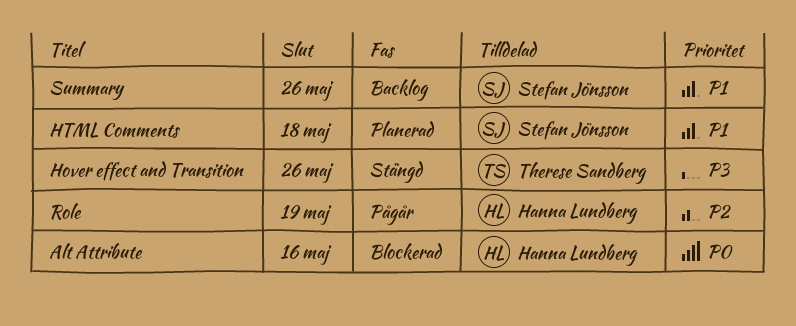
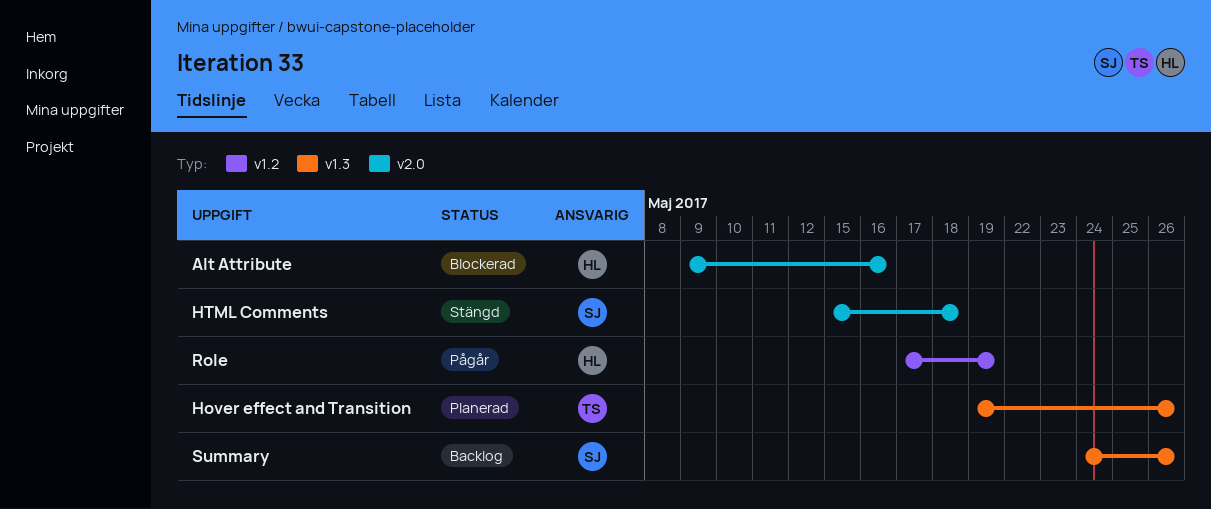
Hover effect and Transition, status: Stängd -> Planerad
HTML Comments, status: Planerad -> Stängd

